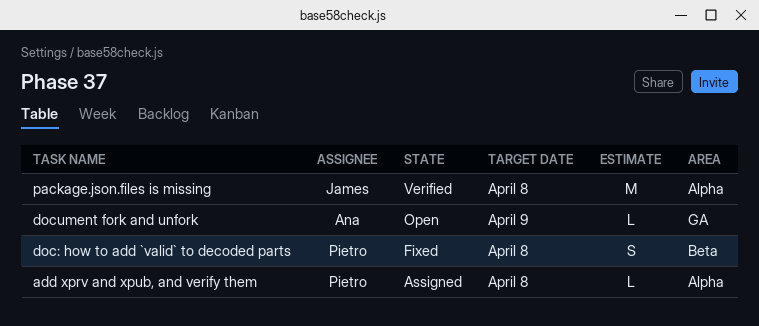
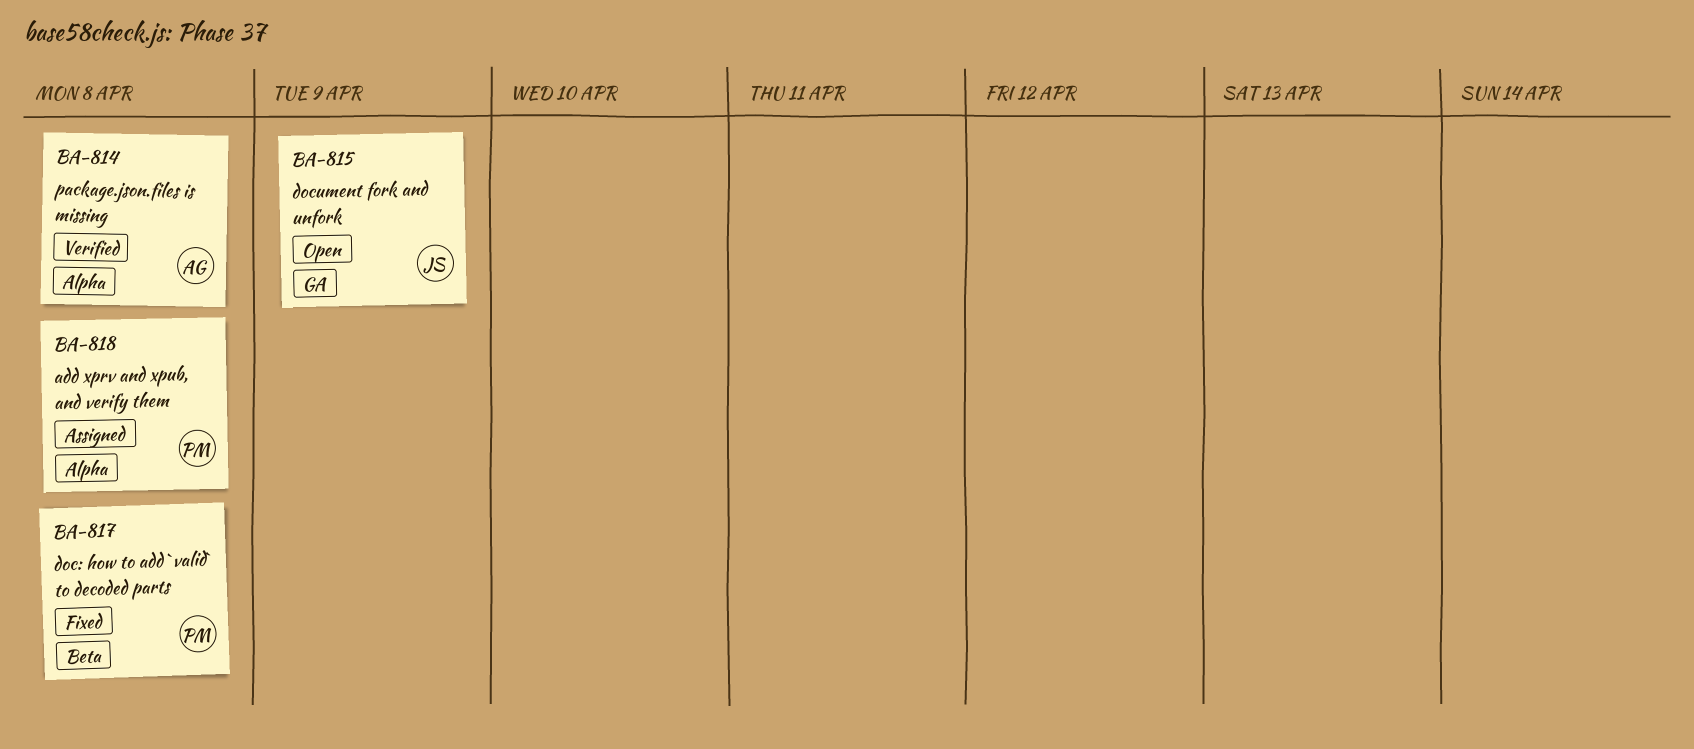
document fork and unfork, owner: Ana -> James
package.json.files is missing, owner: James -> Ana

